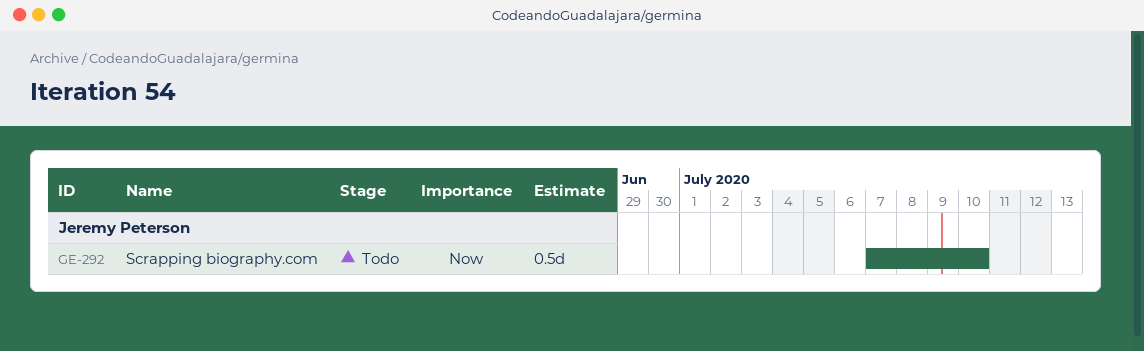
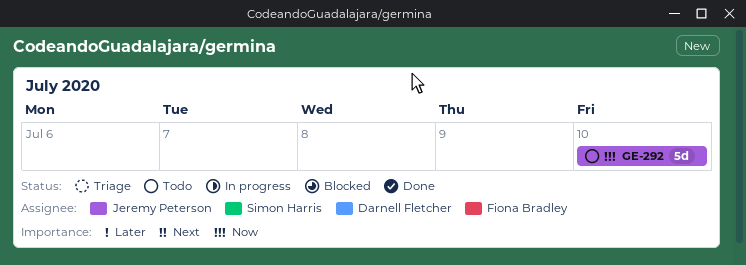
GE-292, estimate: 0.5d -> 5d
GE-292, start: Jul 7 -> Jul 10

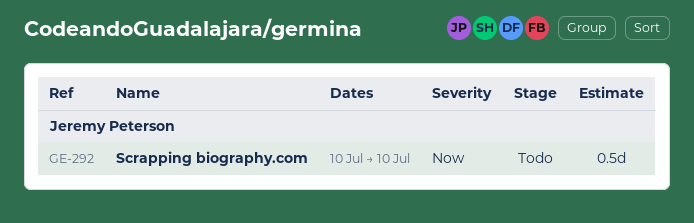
GE-292, estimate: 5d -> 0.5d

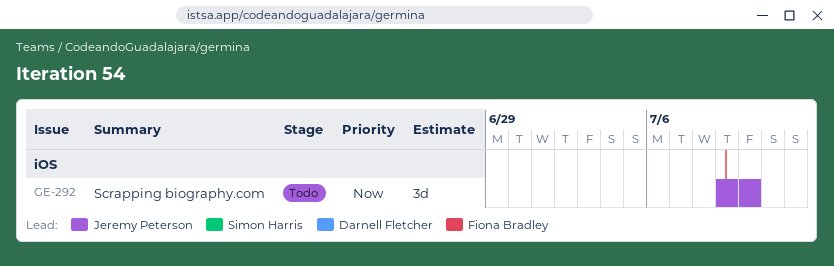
GE-292, estimate: 0.5d -> 3d
GE-292, start: Jul 10 -> Jul 9

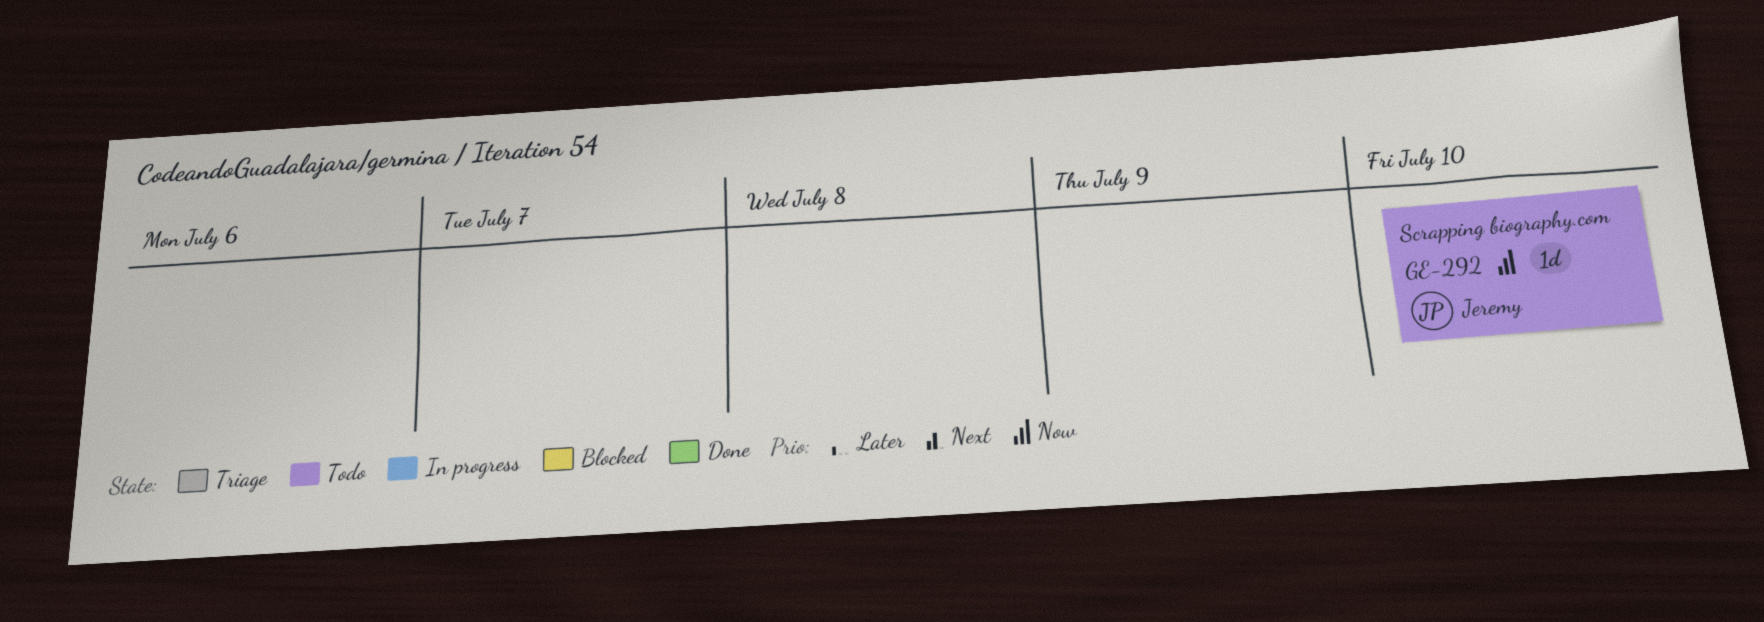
GE-292, estimate: 3d -> 1d

